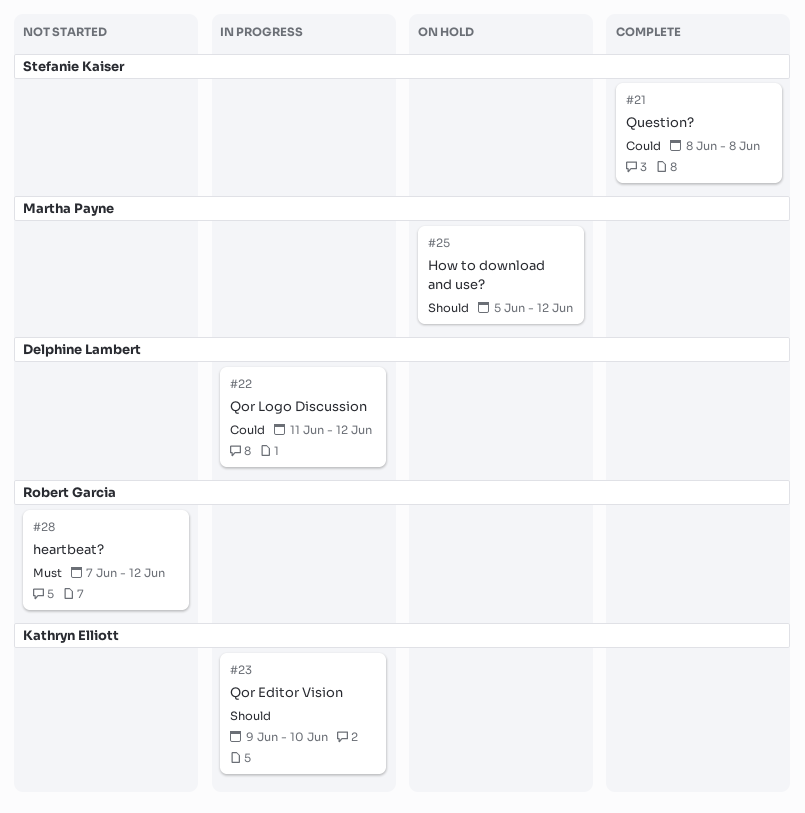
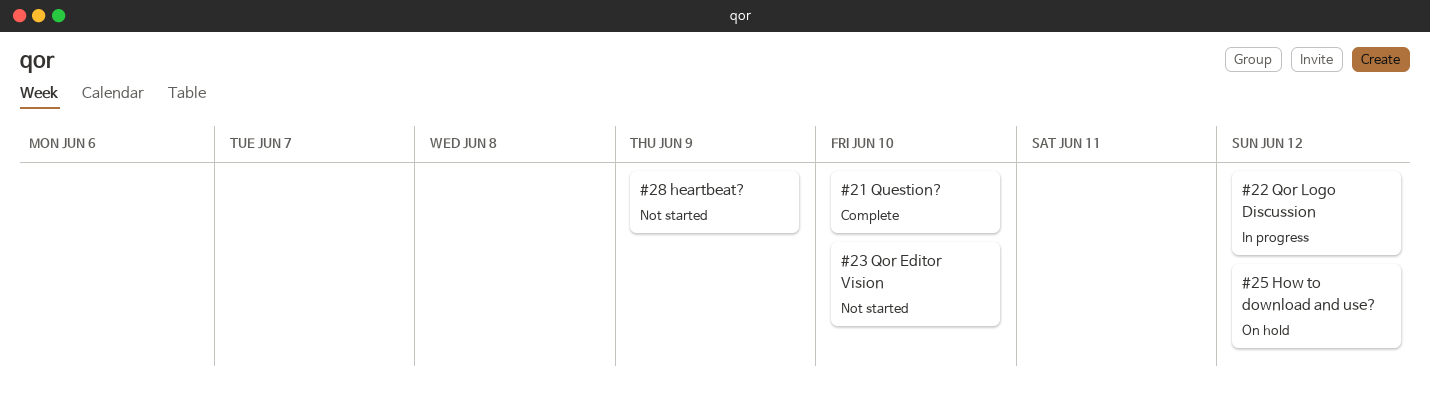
#21, due: Jun 8 -> Jun 10
#23, status: In progress -> Not started
#28, due: Jun 12 -> Jun 9

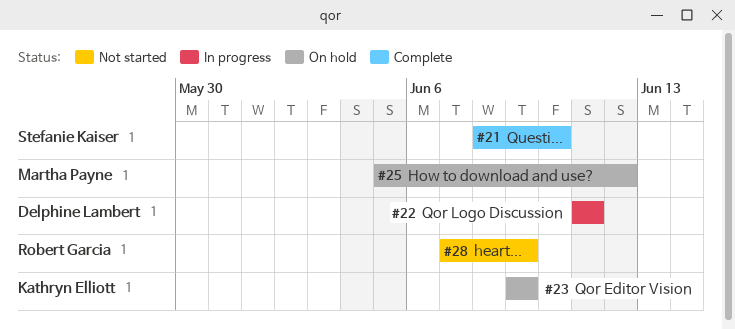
#22, due: Jun 12 -> Jun 11
#23, status: Not started -> On hold
#23, due: Jun 10 -> Jun 9

